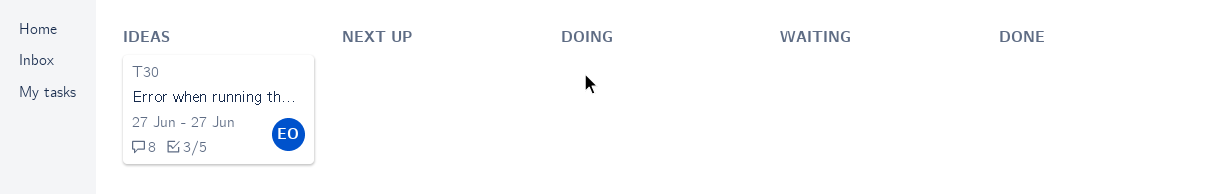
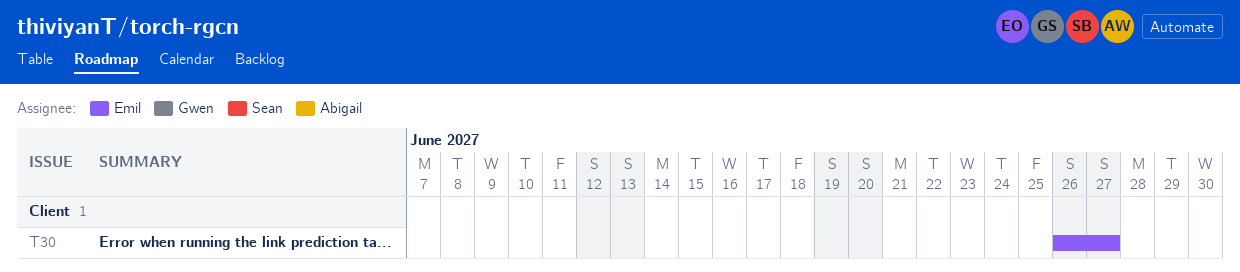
T30, start: Jun 27 -> Jun 26

